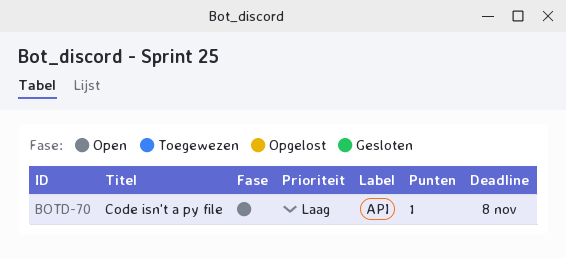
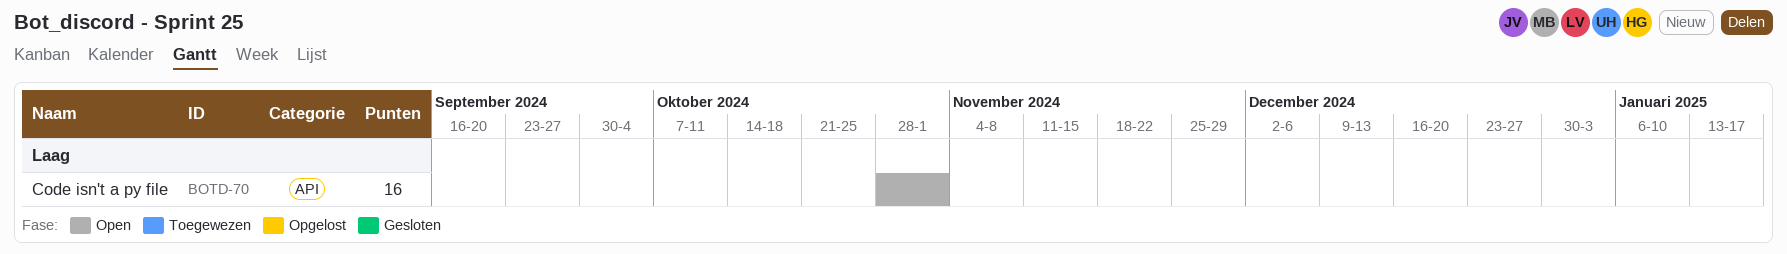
BOTD-70, estimate: 1 -> 16
BOTD-70, due: Nov 8 -> Nov 1

